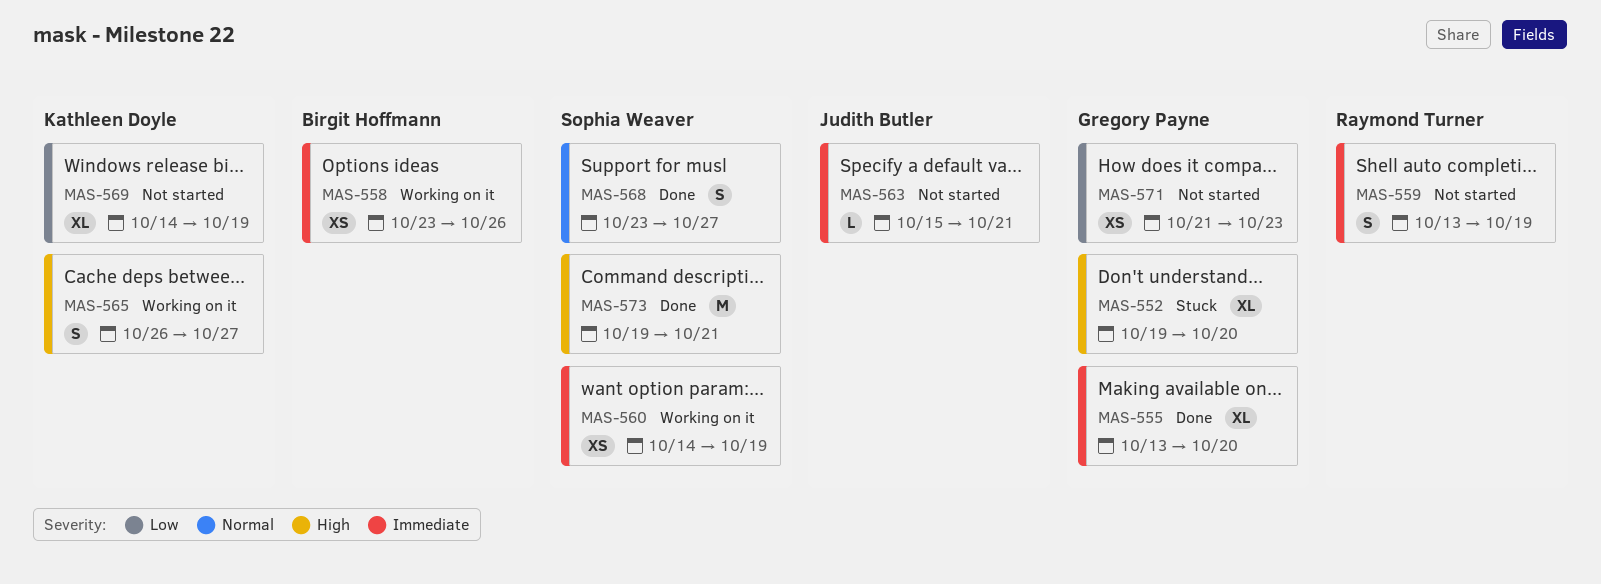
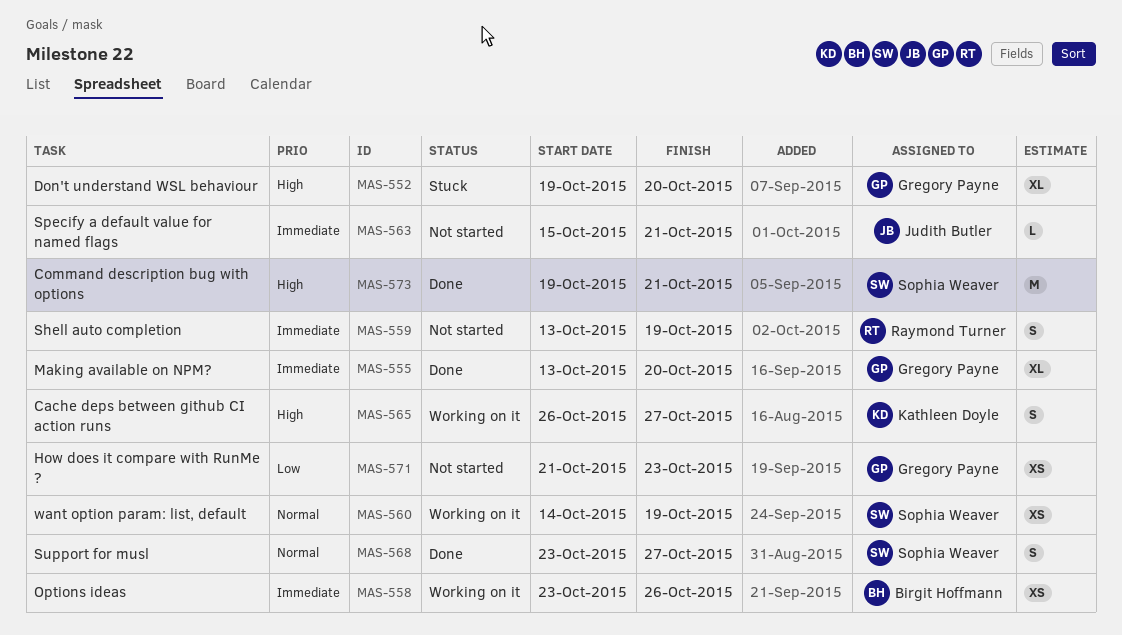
MAS-560, priority: Immediate -> Normal
MAS-569: present -> none

